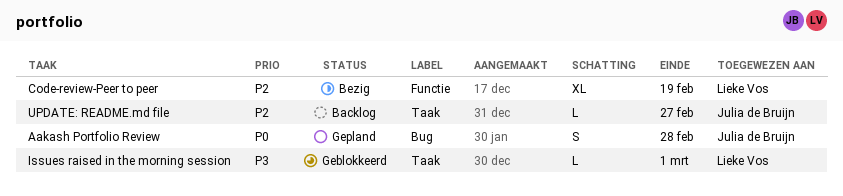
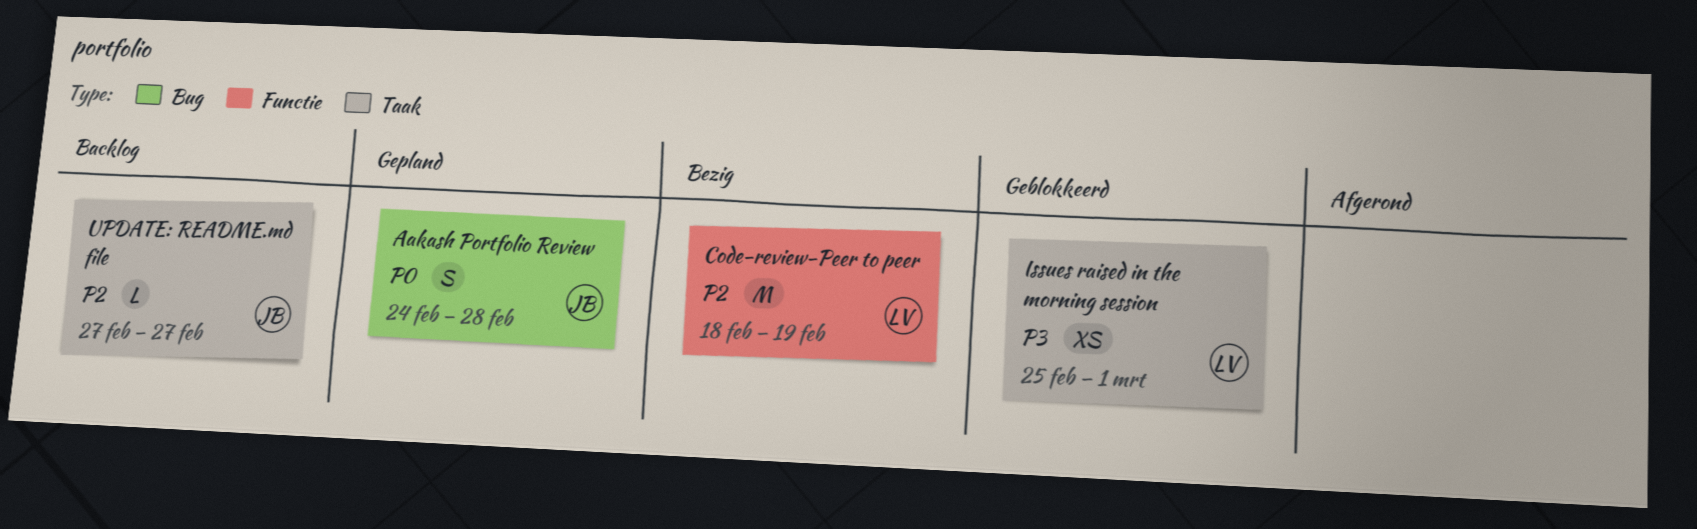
Code-review-Peer to peer, estimate: XL -> M
Issues raised in the morning session, estimate: L -> XS

